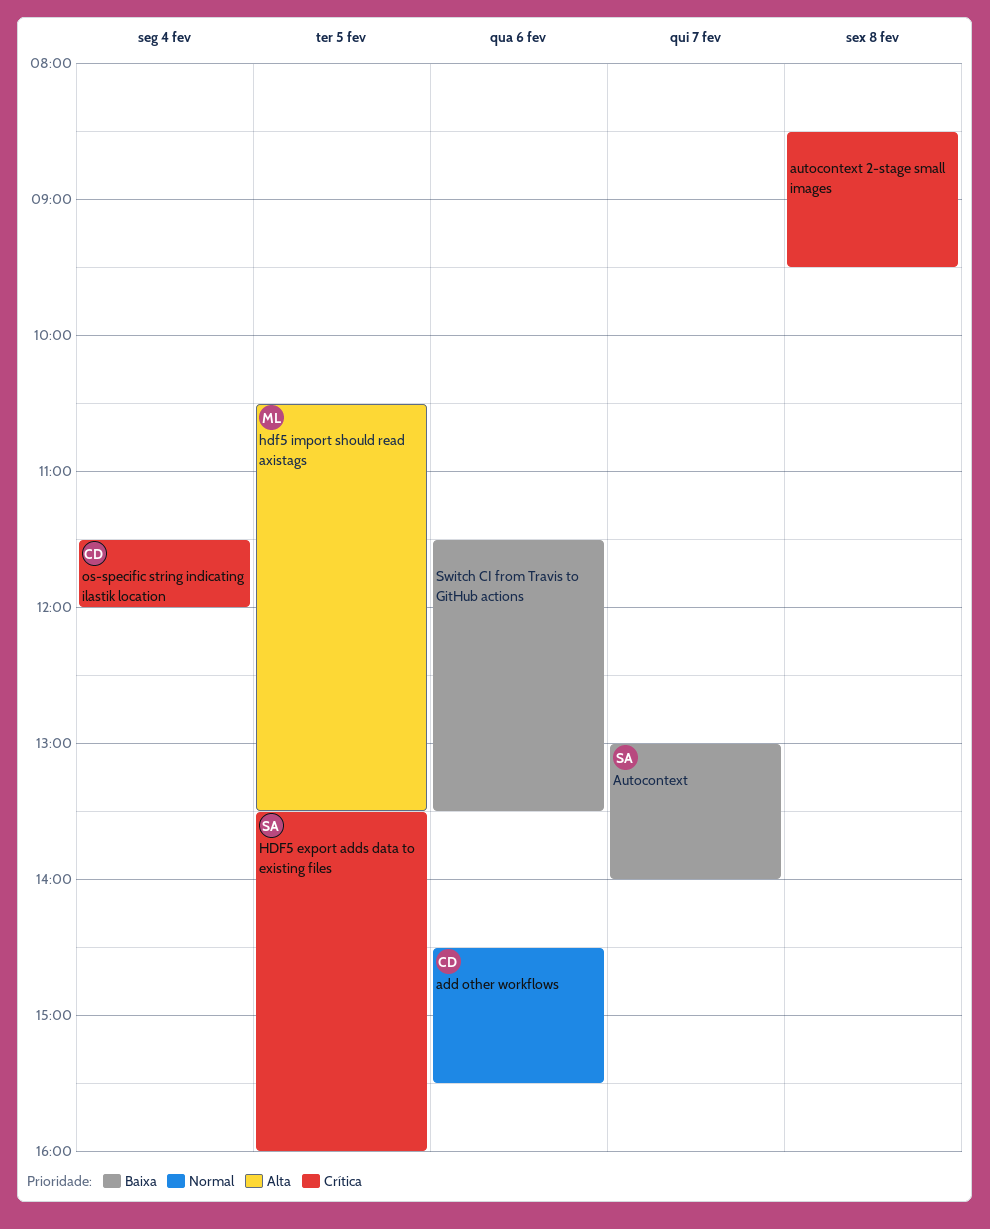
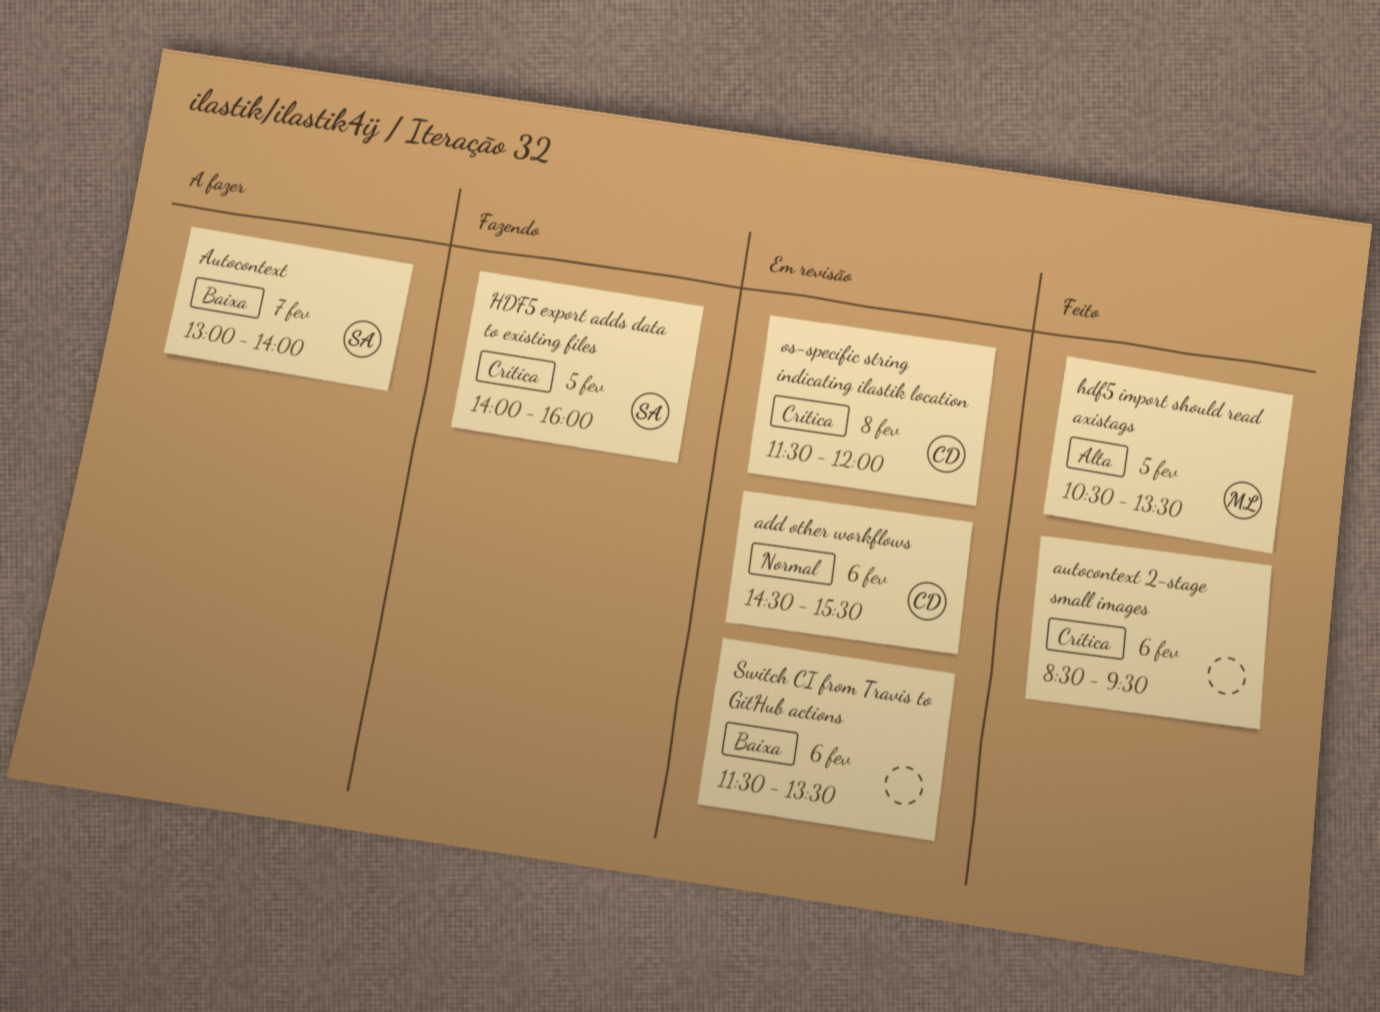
autocontext 2-stage small images, day: Feb 8 -> Feb 6
HDF5 export adds data to existing files, begins: 13:30 -> 14:00
os-specific string indicating ilastik location, day: Feb 4 -> Feb 8

